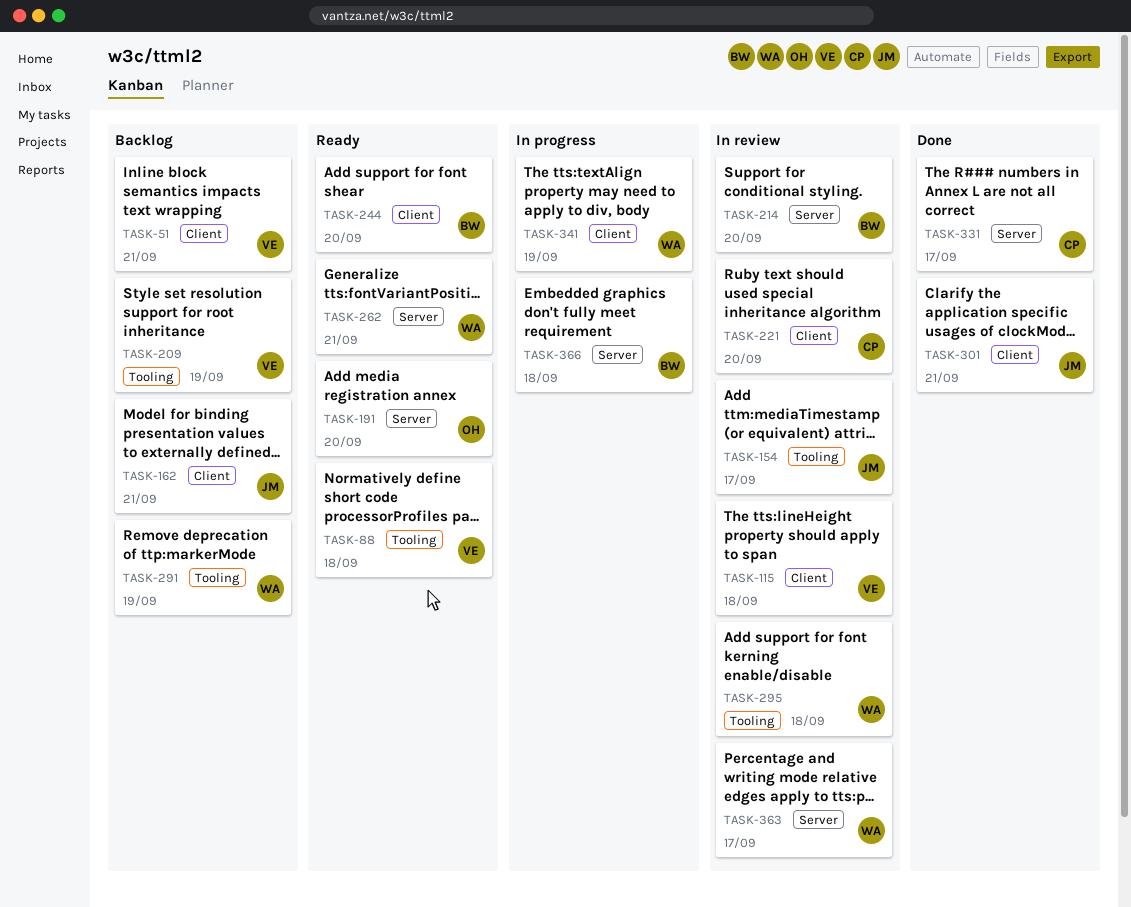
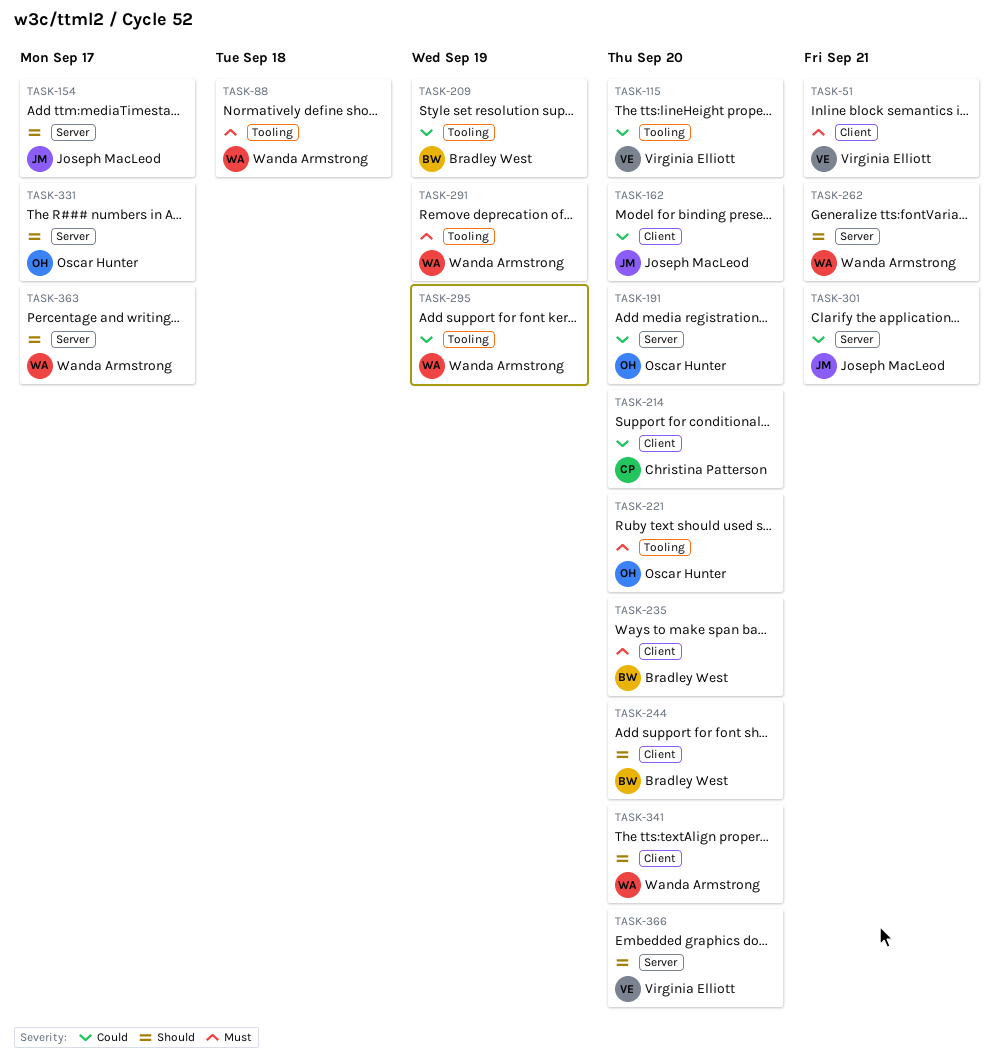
TASK-88, owner: Virginia Elliott -> Wanda Armstrong
TASK-115, label: Client -> Tooling
TASK-115, due: Sep 18 -> Sep 20
TASK-154, label: Tooling -> Server
TASK-162, due: Sep 21 -> Sep 20
TASK-209, owner: Virginia Elliott -> Bradley West
TASK-214, owner: Bradley West -> Christina Patterson
TASK-214, label: Server -> Client
TASK-221, owner: Christina Patterson -> Oscar Hunter
TASK-221, label: Client -> Tooling
TASK-235: none -> present
TASK-295, due: Sep 18 -> Sep 19
TASK-301, label: Client -> Server
TASK-331, owner: Christina Patterson -> Oscar Hunter
TASK-341, due: Sep 19 -> Sep 20
TASK-366, owner: Bradley West -> Virginia Elliott
TASK-366, due: Sep 18 -> Sep 20

